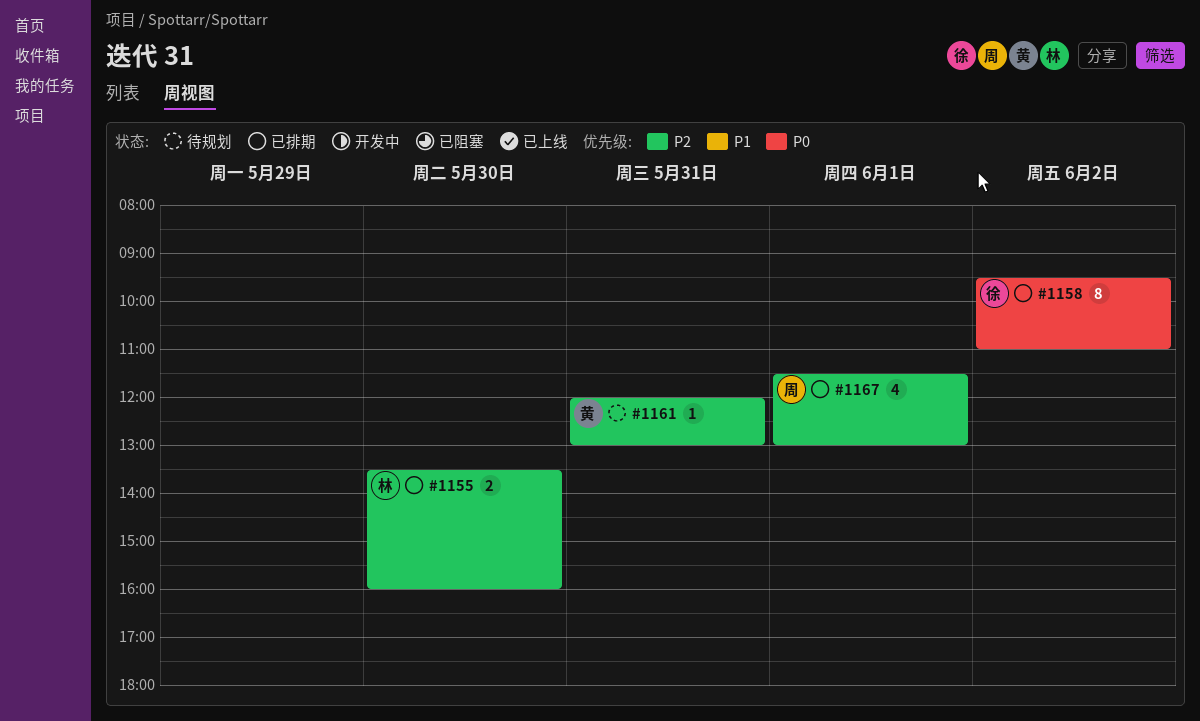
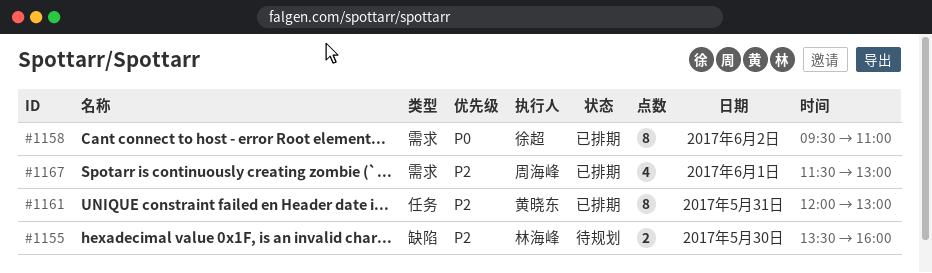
#1155, status: 已排期 -> 待规划
#1161, status: 待规划 -> 已排期
#1161, estimate: 1 -> 8

